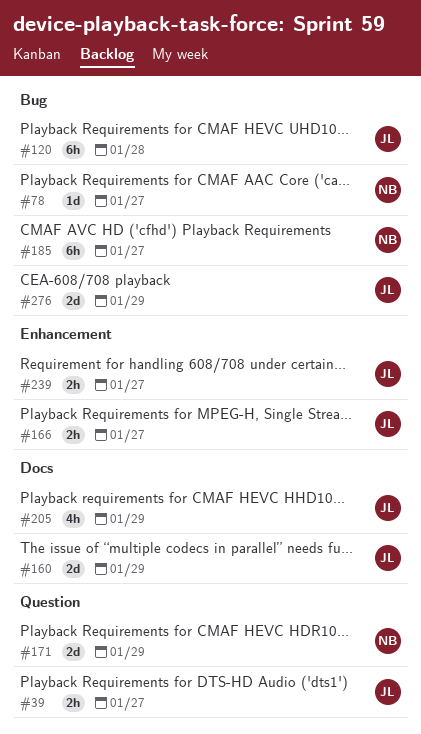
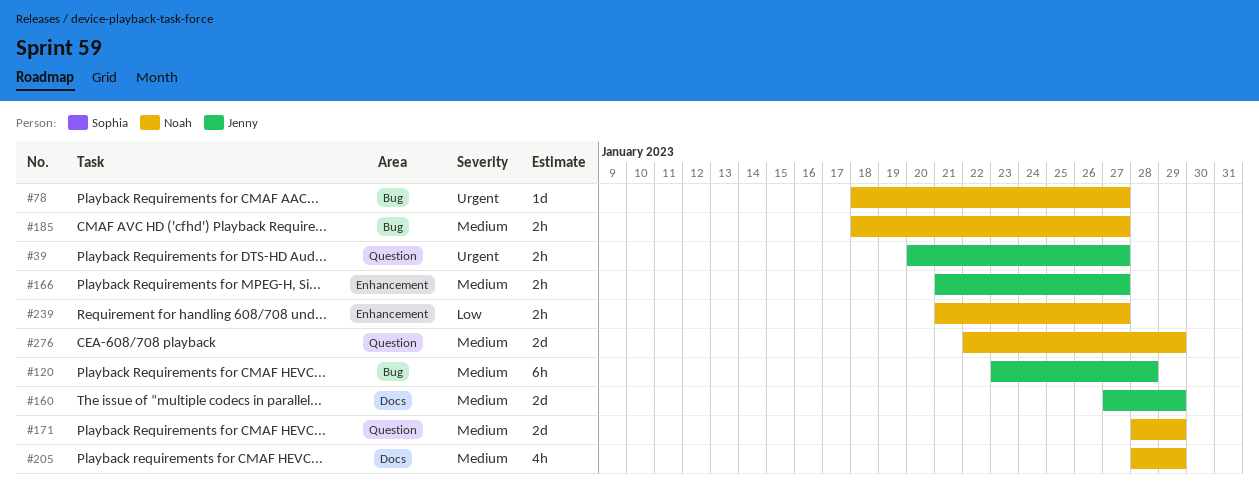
#185, estimate: 6h -> 2h
#205, owner: Jenny -> Noah
#239, owner: Jenny -> Noah
#276, owner: Jenny -> Noah
#276, label: Bug -> Question

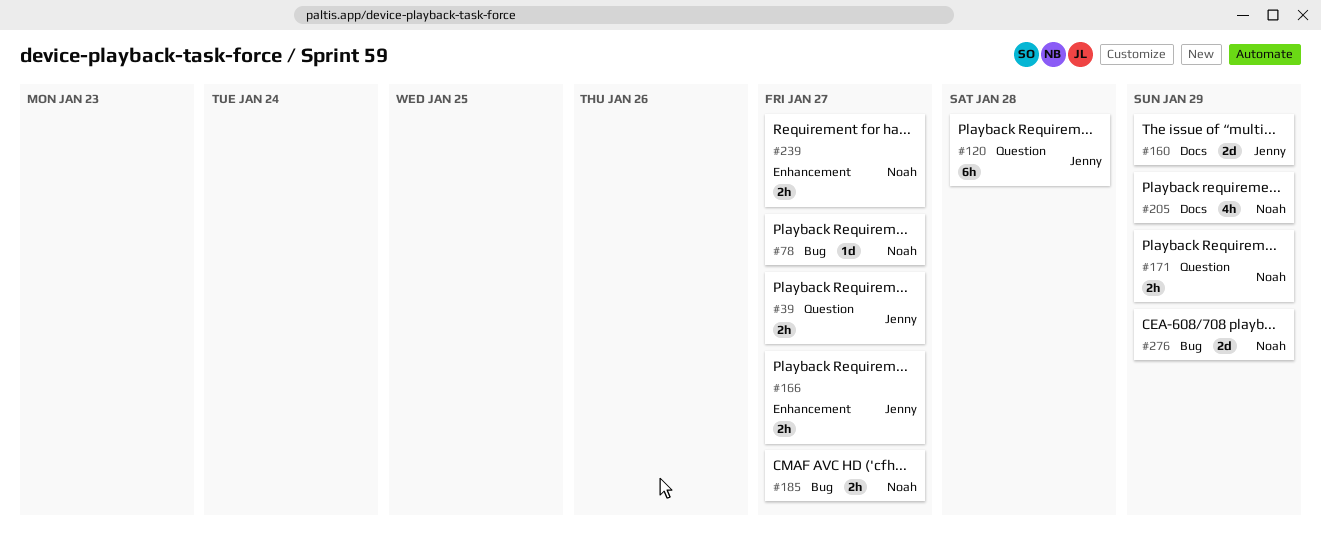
#120, label: Bug -> Question
#171, estimate: 2d -> 2h
#276, label: Question -> Bug

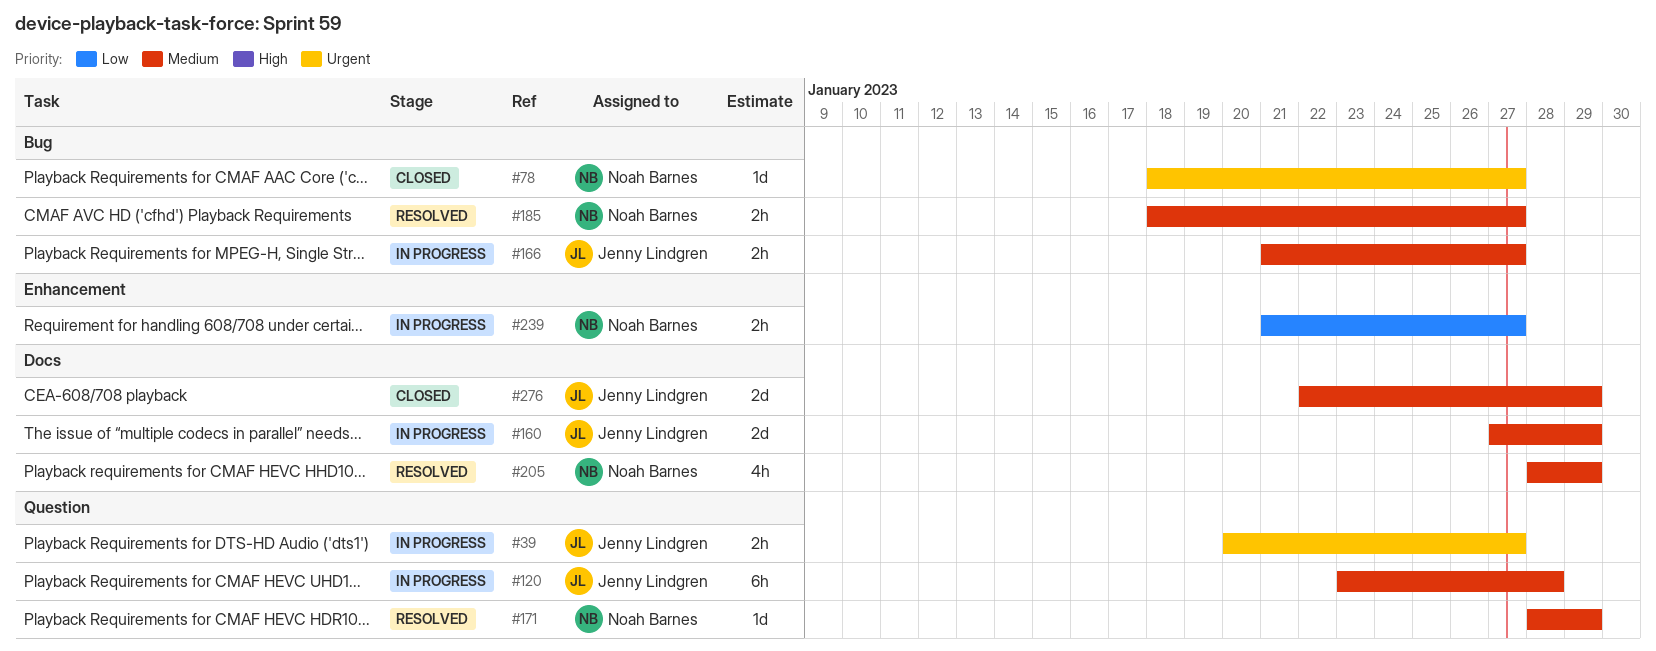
#166, label: Enhancement -> Bug
#171, estimate: 2h -> 1d
#276, owner: Noah Barnes -> Jenny Lindgren
#276, label: Bug -> Docs

